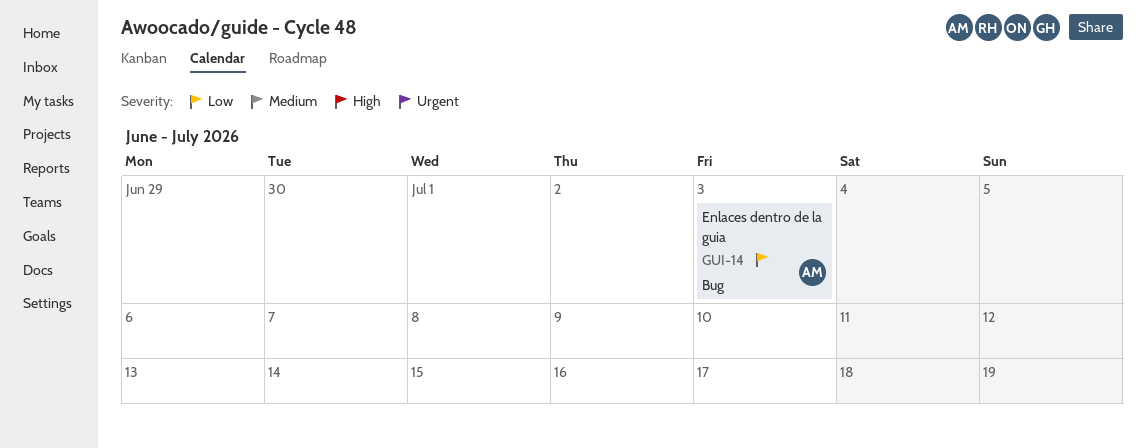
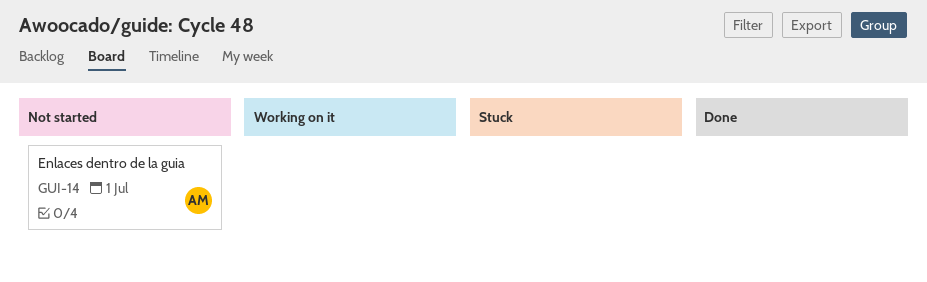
GUI-14, due: Jul 3 -> Jul 1

